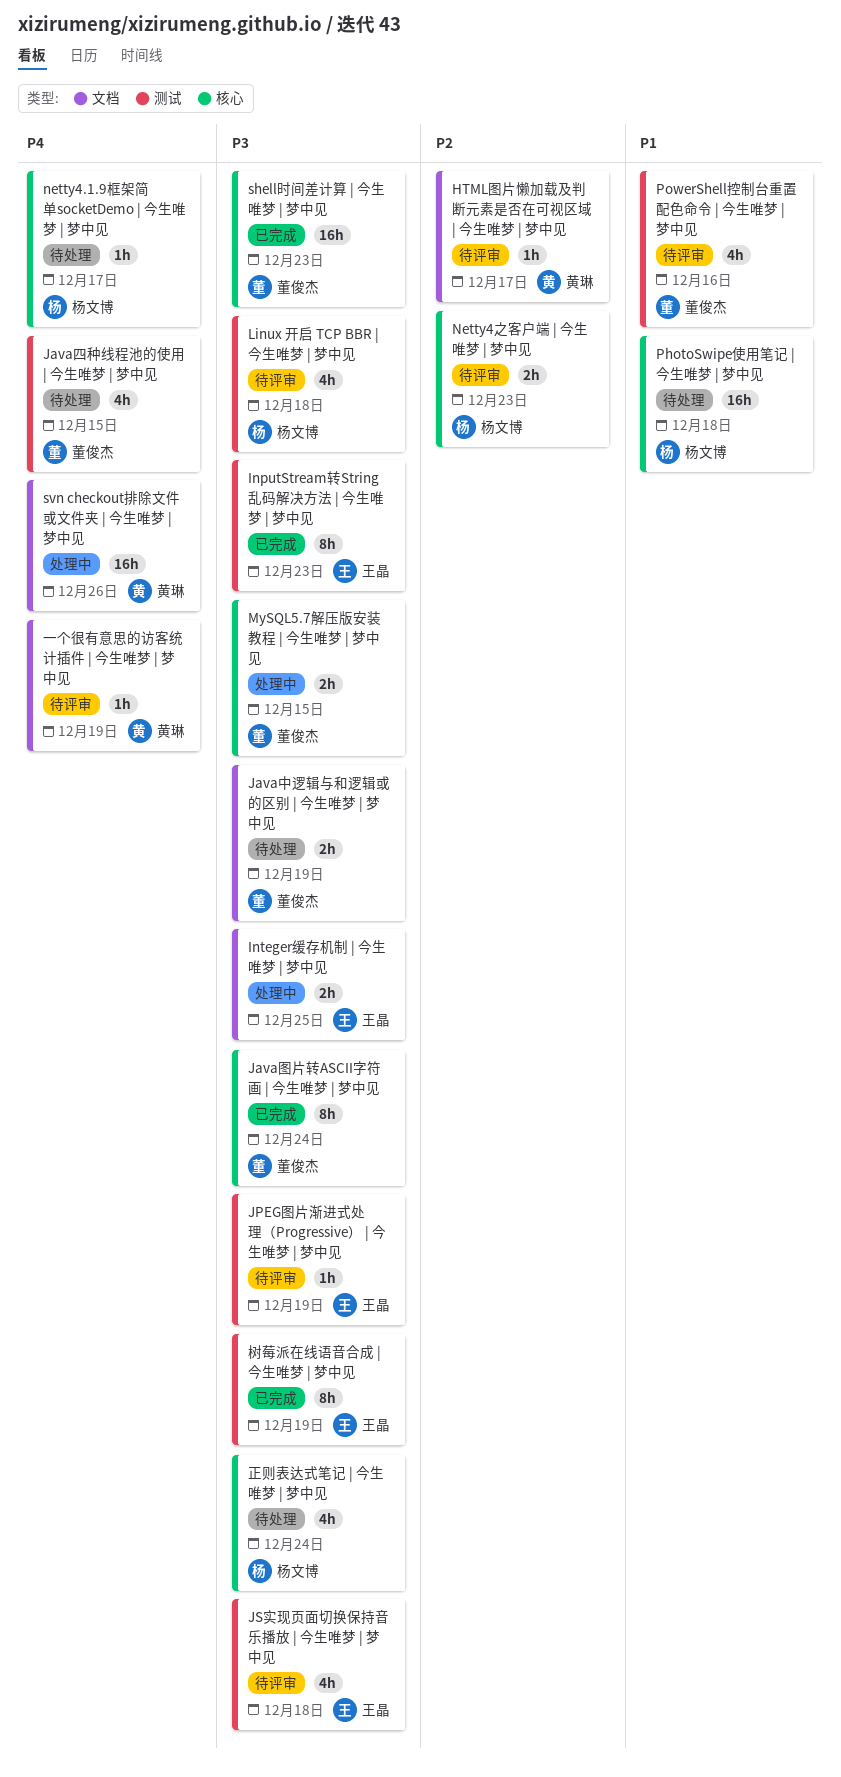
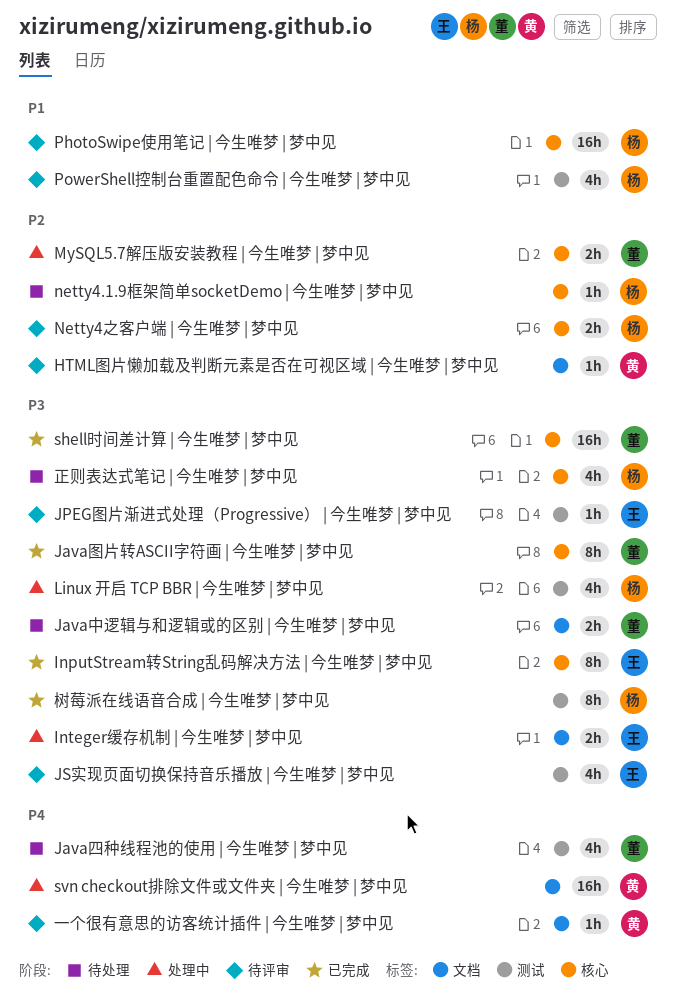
InputStream转String乱码解决方法 | 今生唯梦 | 梦中见, label: 测试 -> 核心
Linux 开启 TCP BBR | 今生唯梦 | 梦中见, status: 待评审 -> 处理中
MySQL5.7解压版安装教程 | 今生唯梦 | 梦中见, priority: P3 -> P2
netty4.1.9框架简单socketDemo | 今生唯梦 | 梦中见, priority: P4 -> P2
PhotoSwipe使用笔记 | 今生唯梦 | 梦中见, status: 待处理 -> 待评审
PowerShell控制台重置配色命令 | 今生唯梦 | 梦中见, owner: 董俊杰 -> 杨文博
树莓派在线语音合成 | 今生唯梦 | 梦中见, owner: 王晶 -> 杨文博

